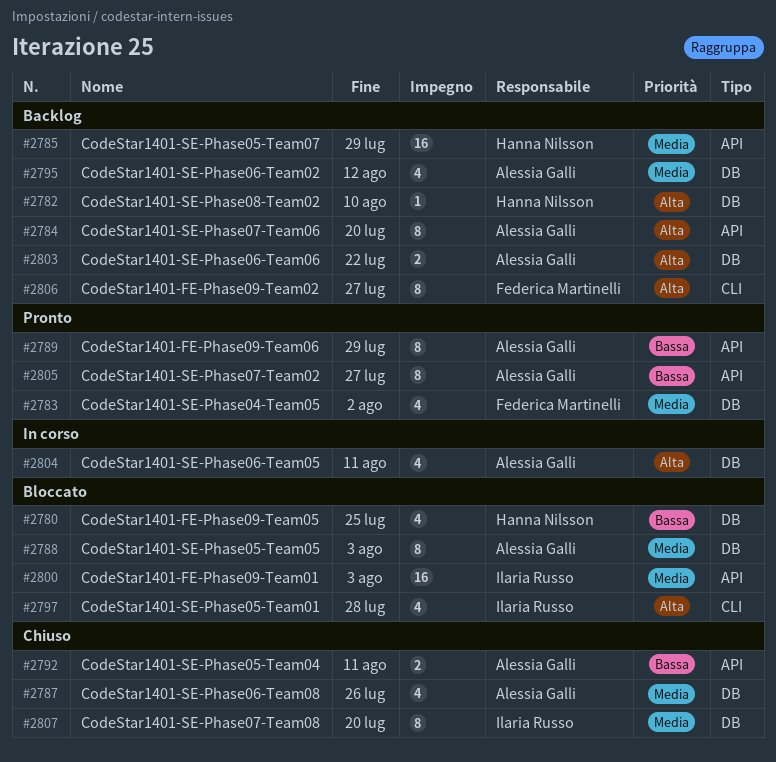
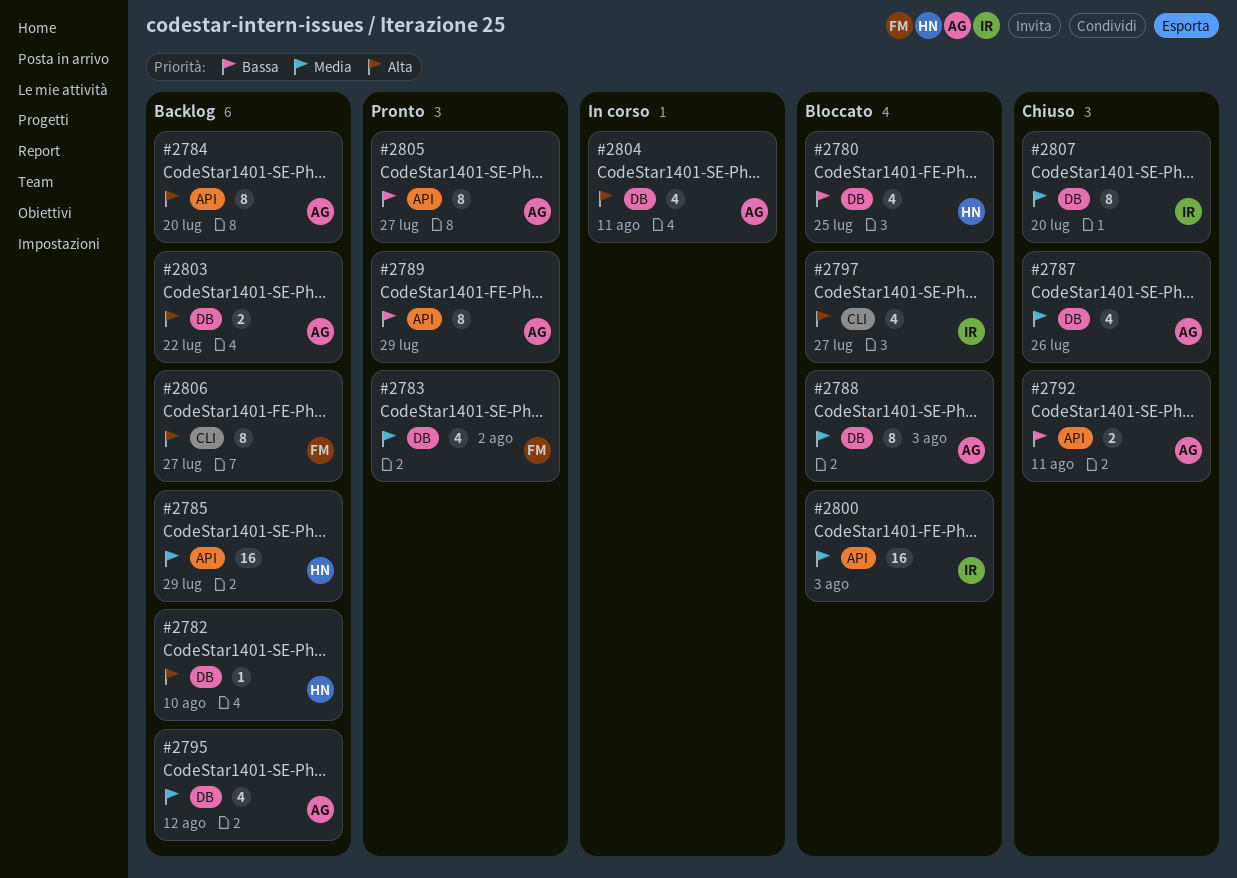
#2797, due: Jul 28 -> Jul 27

